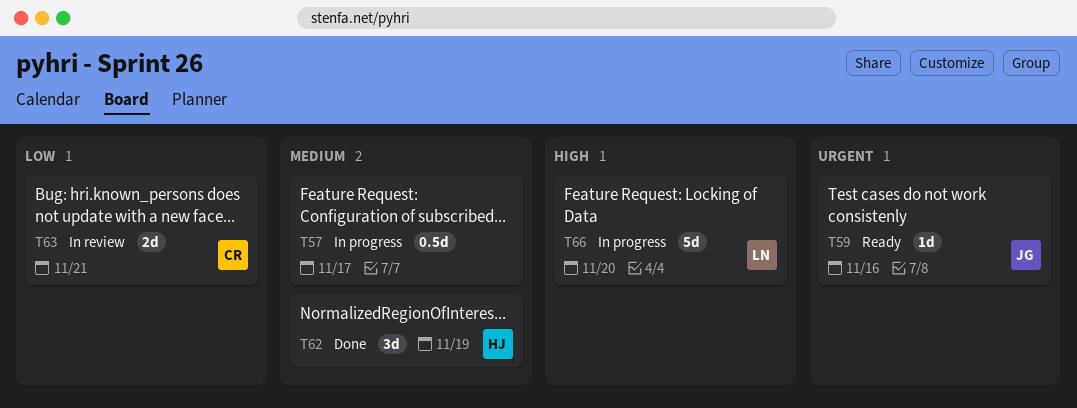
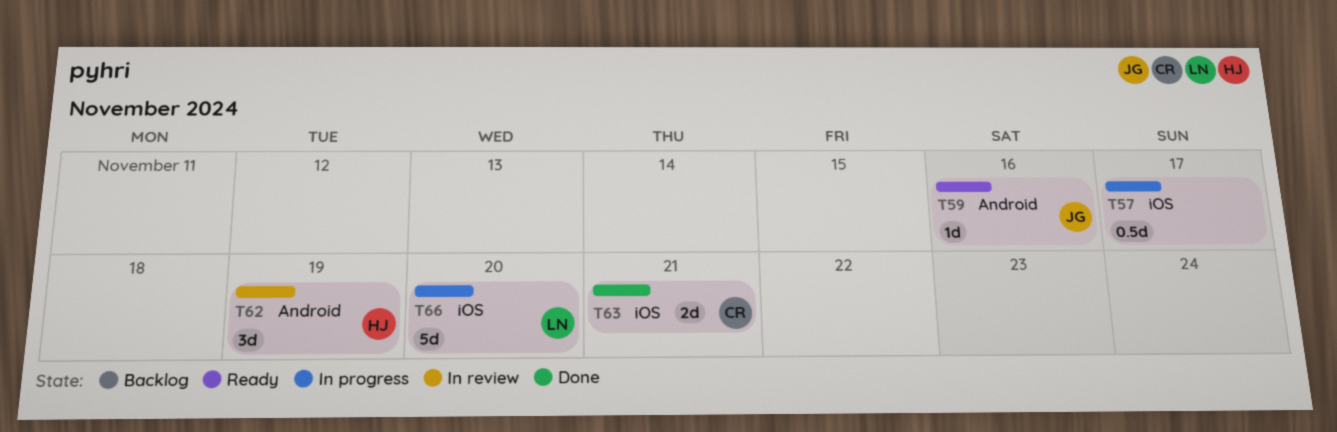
T62, status: Done -> In review
T63, status: In review -> Done

